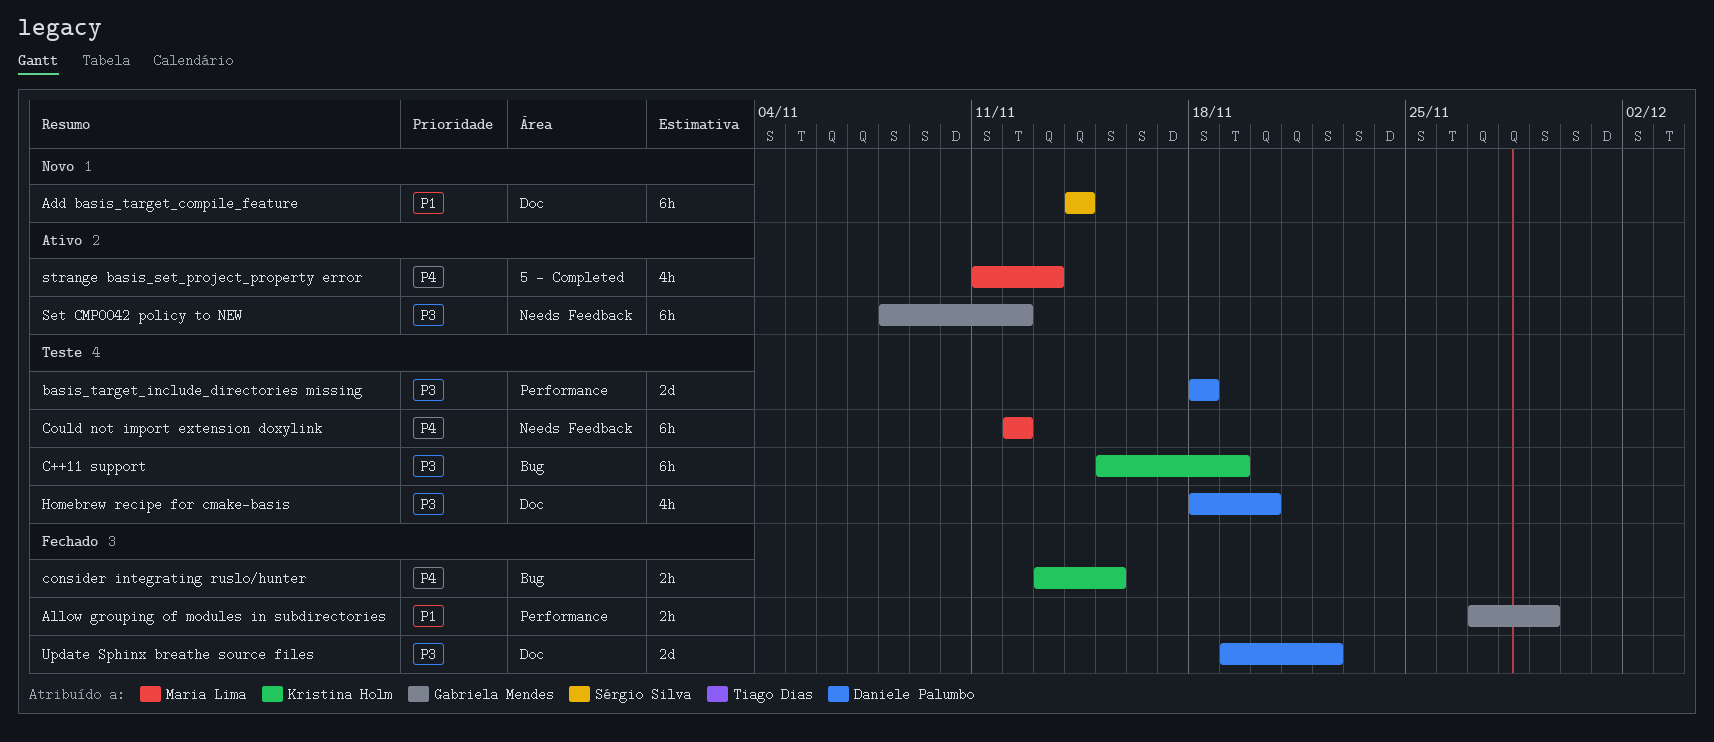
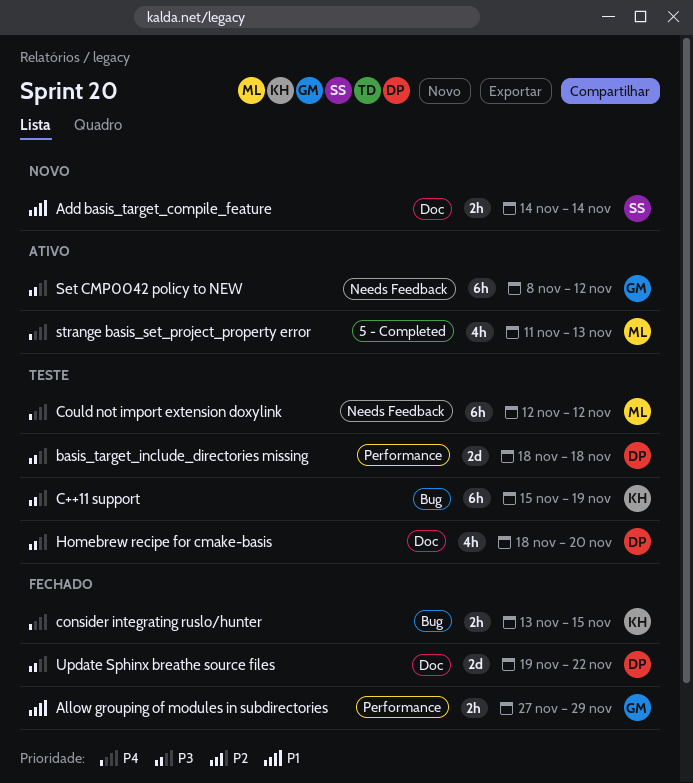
Add basis_target_compile_feature, estimate: 6h -> 2h

